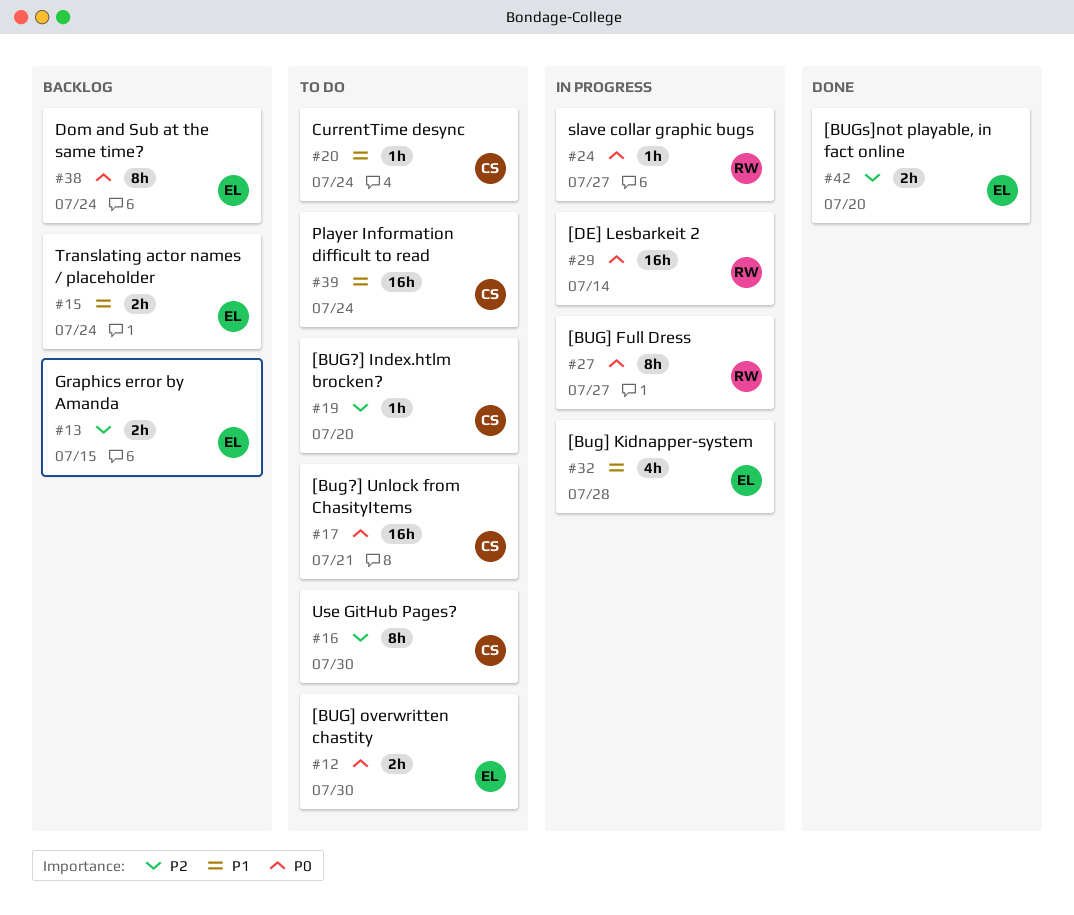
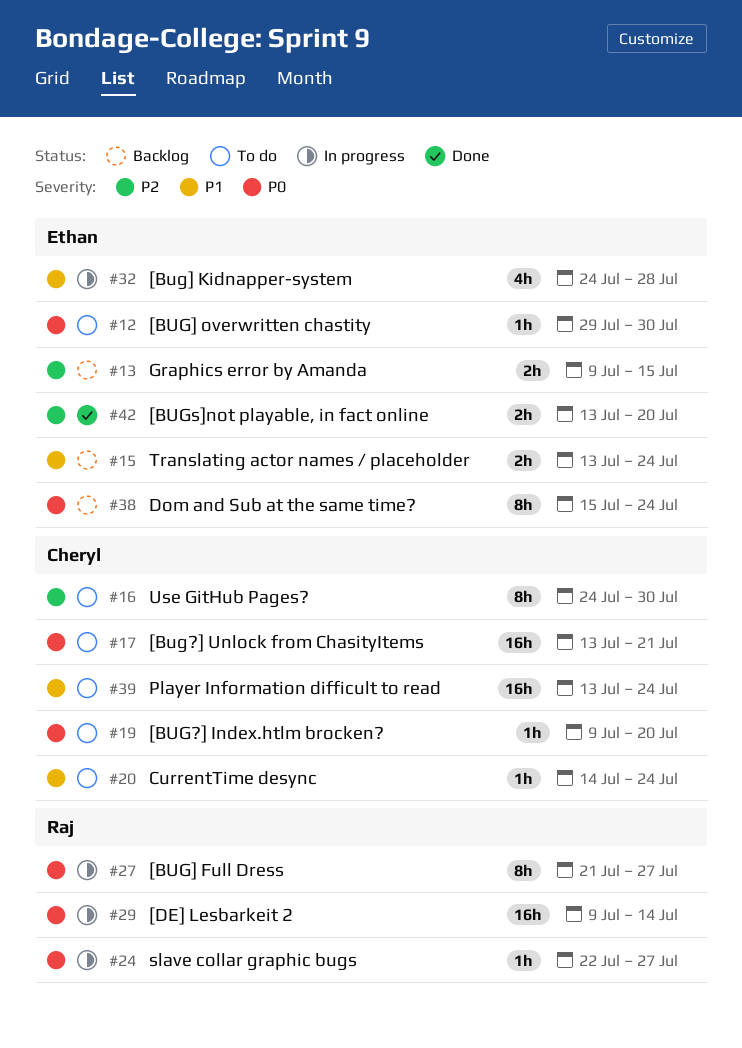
#12, estimate: 2h -> 1h
#19, priority: P2 -> P0

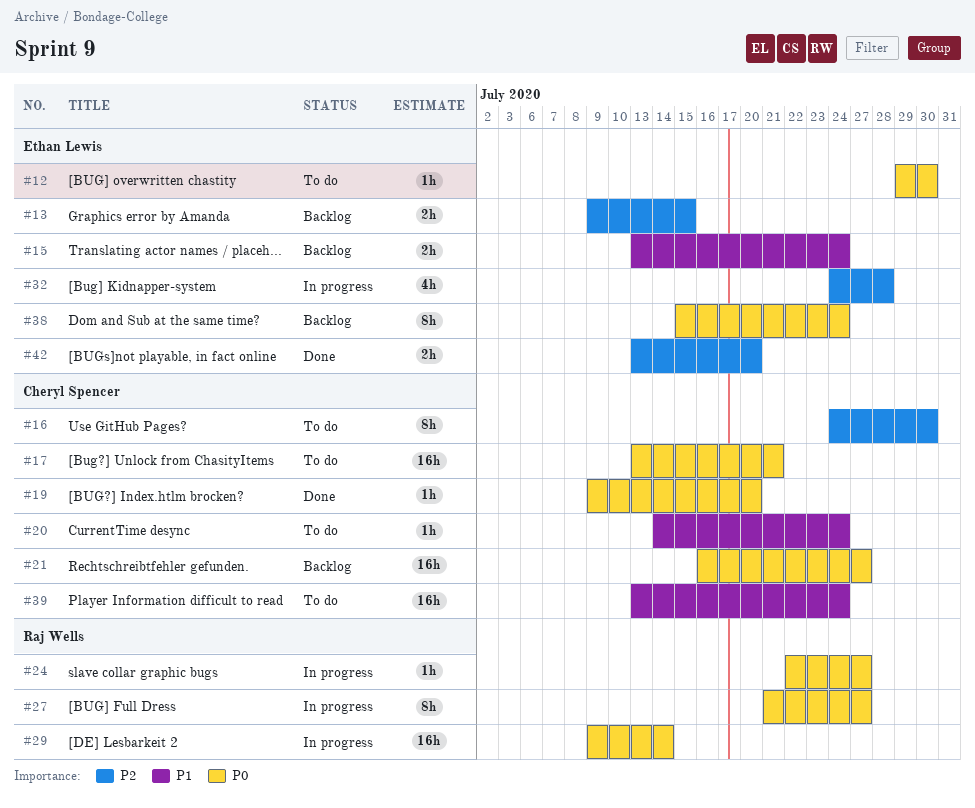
#19, status: To do -> Done
#21: none -> present
#32, priority: P1 -> P2

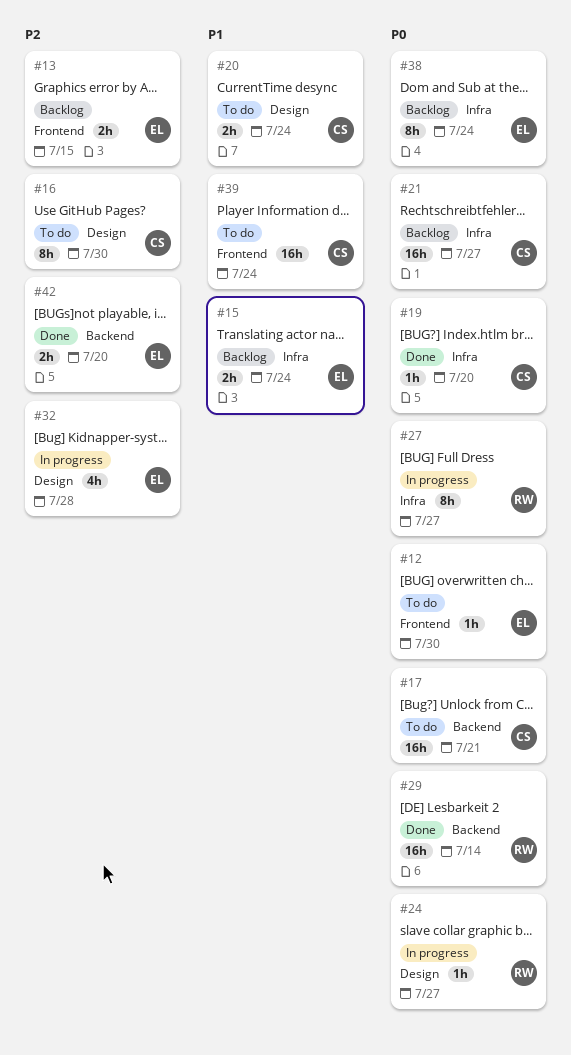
#20, estimate: 1h -> 2h
#29, status: In progress -> Done

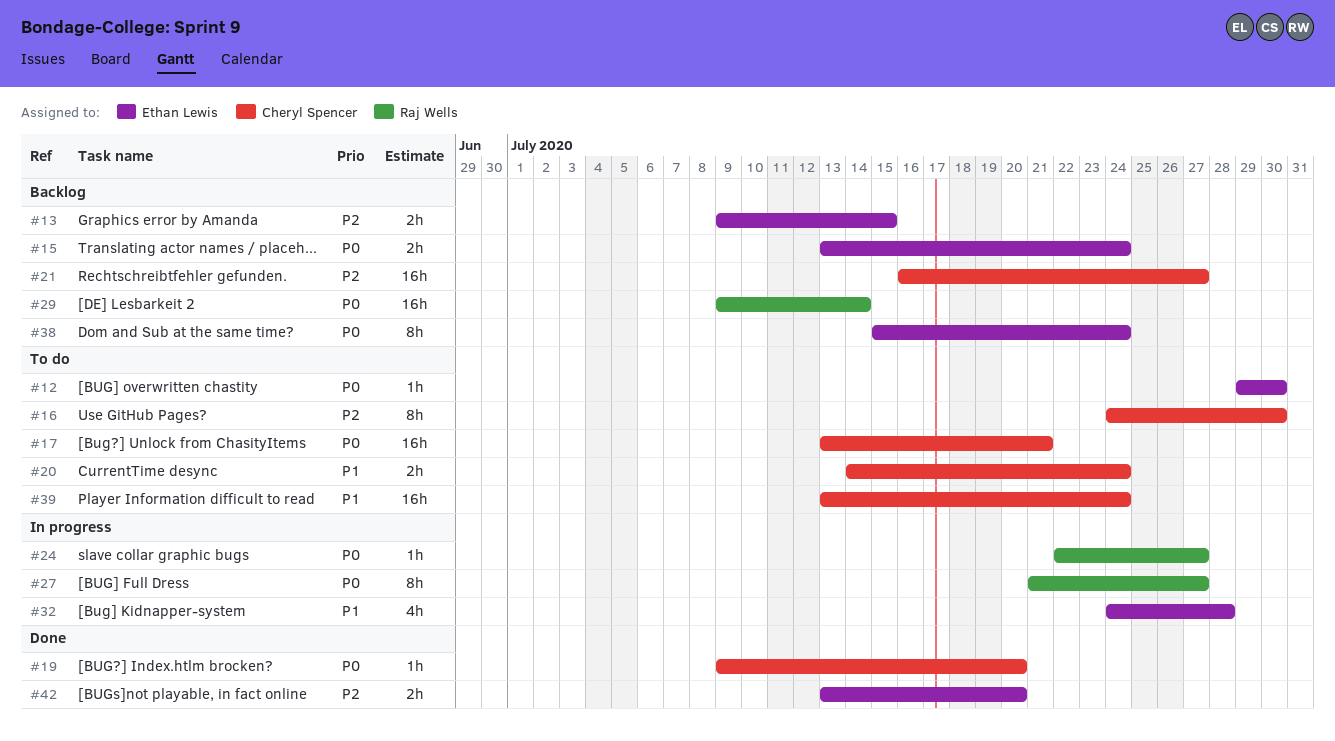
#15, priority: P1 -> P0
#21, priority: P0 -> P2
#29, status: Done -> Backlog
#32, priority: P2 -> P1

